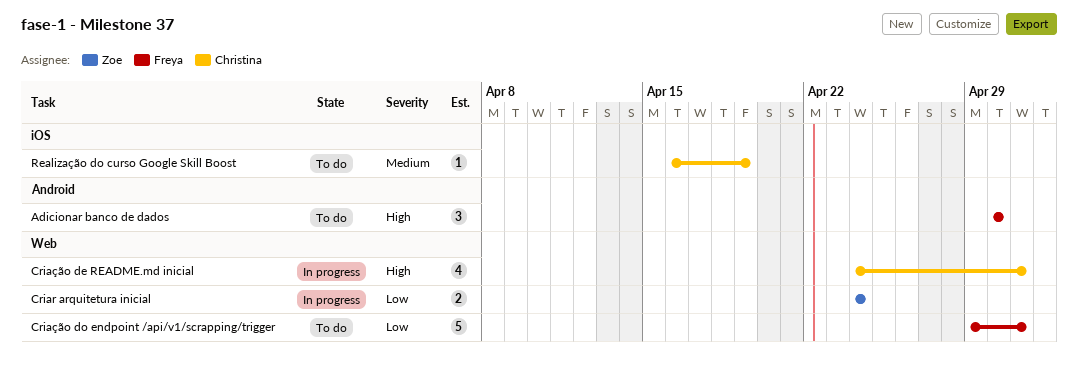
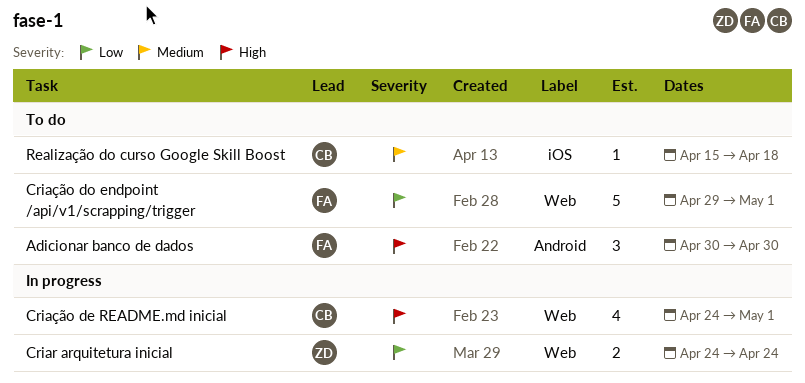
Realização do curso Google Skill Boost, start: Apr 16 -> Apr 15
Realização do curso Google Skill Boost, due: Apr 19 -> Apr 18

